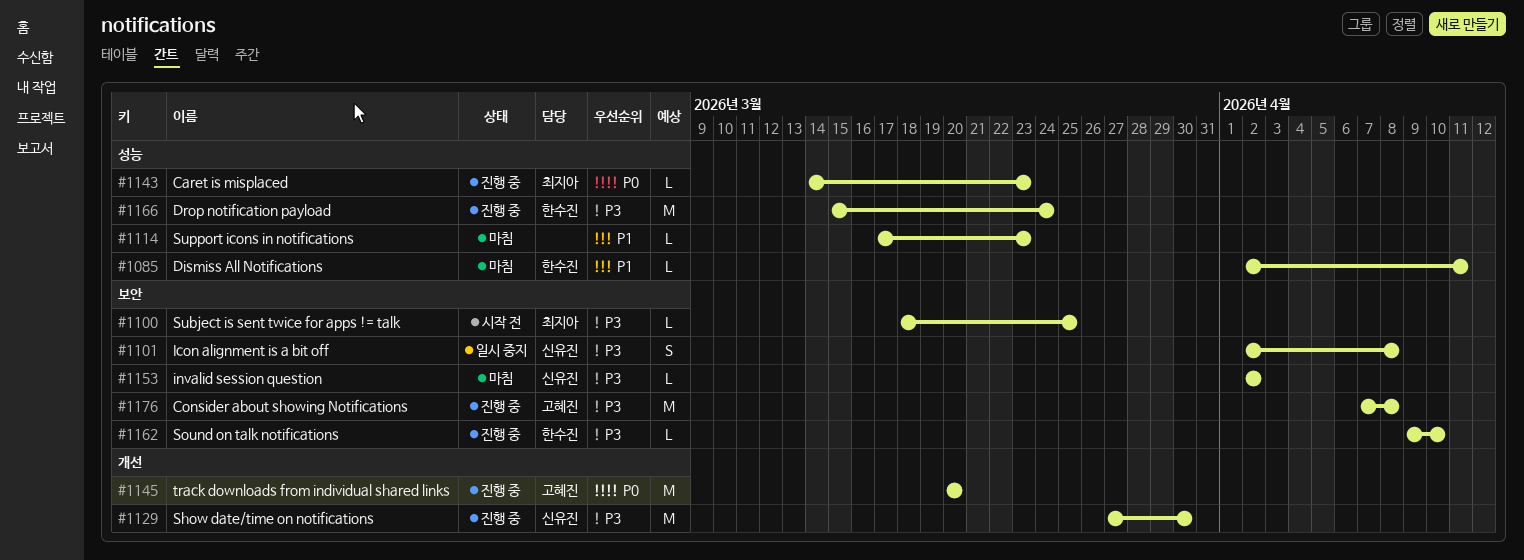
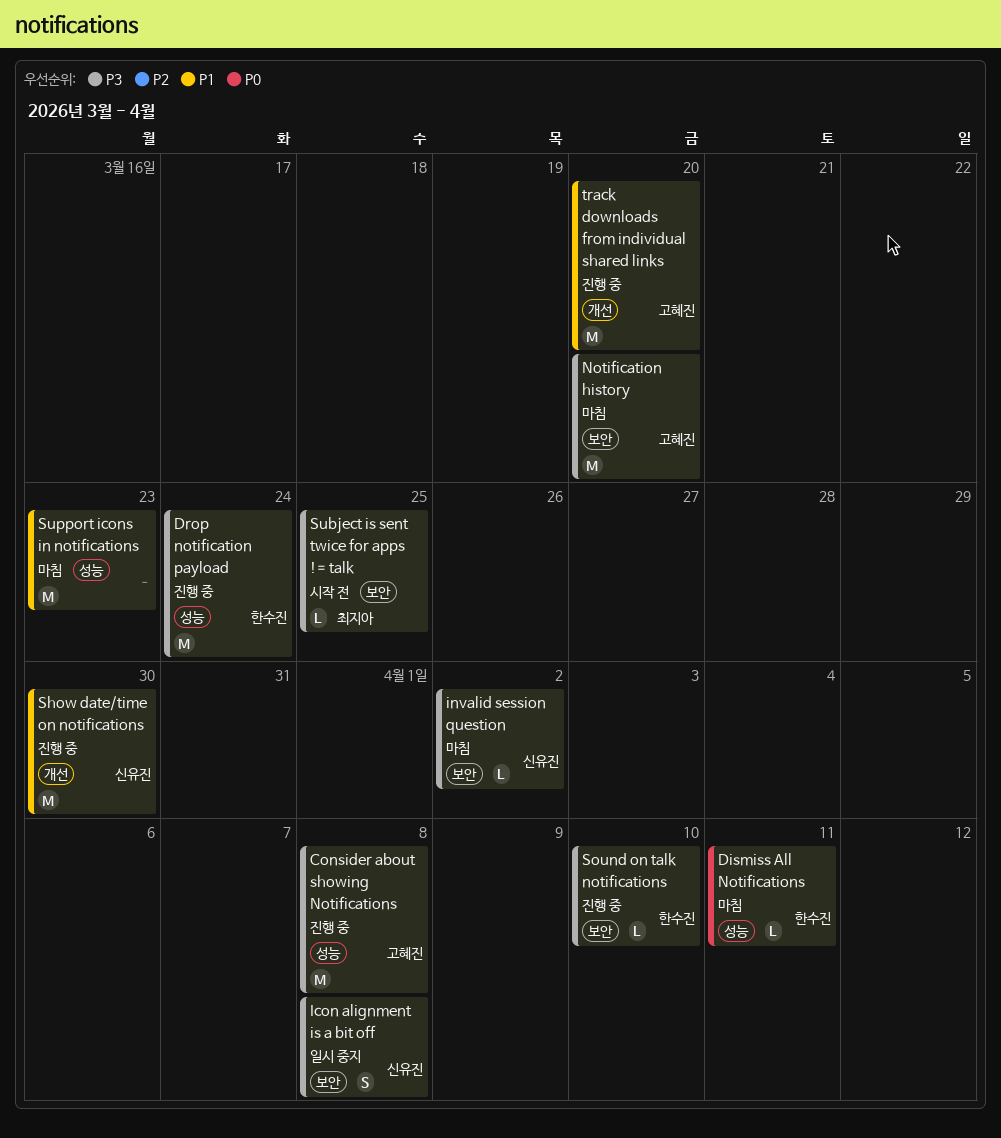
Caret is misplaced: present -> none
Consider about showing Notifications, label: 보안 -> 성능
Dismiss All Notifications, priority: P1 -> P0
Notification history: none -> present
Show date/time on notifications, priority: P3 -> P1
Support icons in notifications, estimate: L -> M
track downloads from individual shared links, priority: P0 -> P1

